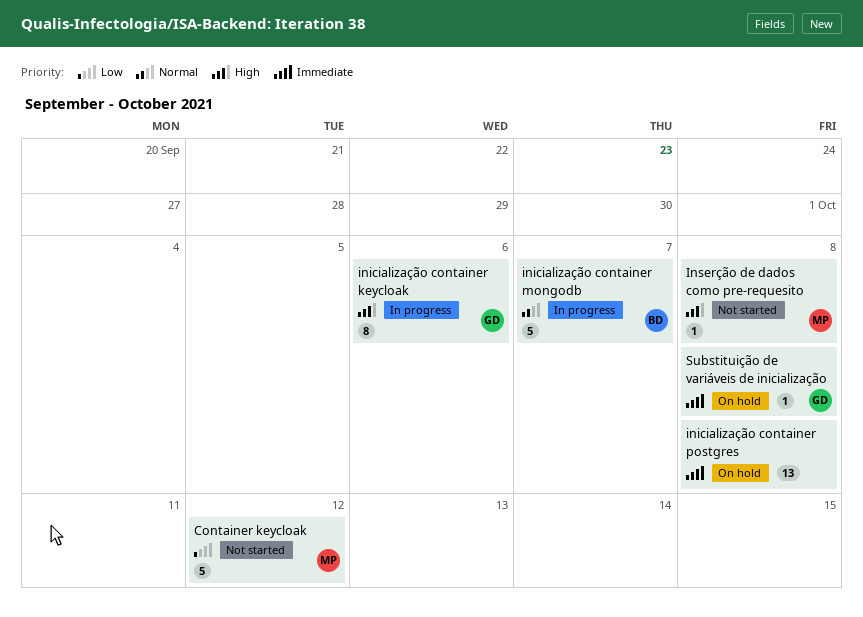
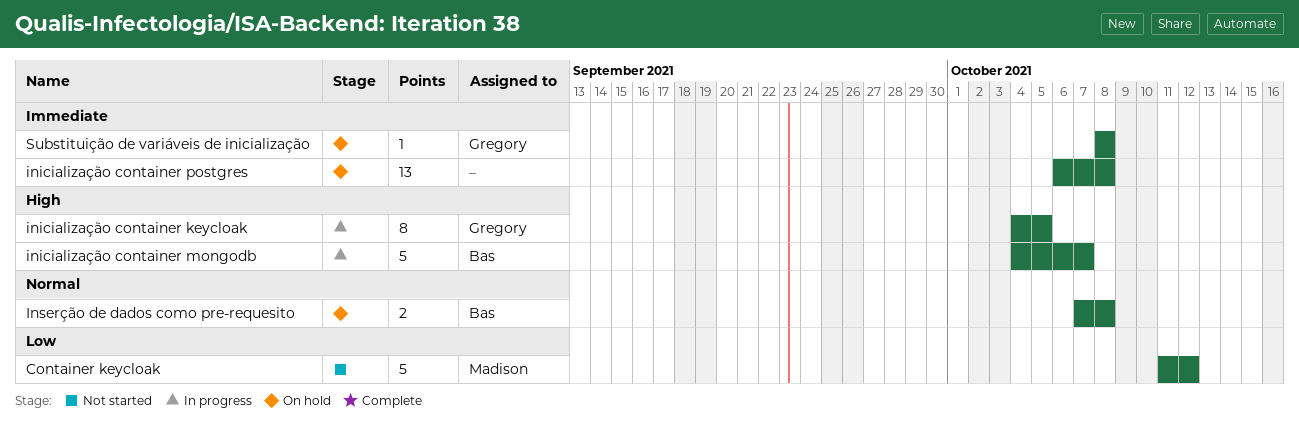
inicialização container keycloak, due: Oct 6 -> Oct 5
inicialização container mongodb, priority: Normal -> High
Inserção de dados como pre-requesito, status: Not started -> On hold
Inserção de dados como pre-requesito, owner: Madison -> Bas
Inserção de dados como pre-requesito, priority: High -> Normal
Inserção de dados como pre-requesito, estimate: 1 -> 2

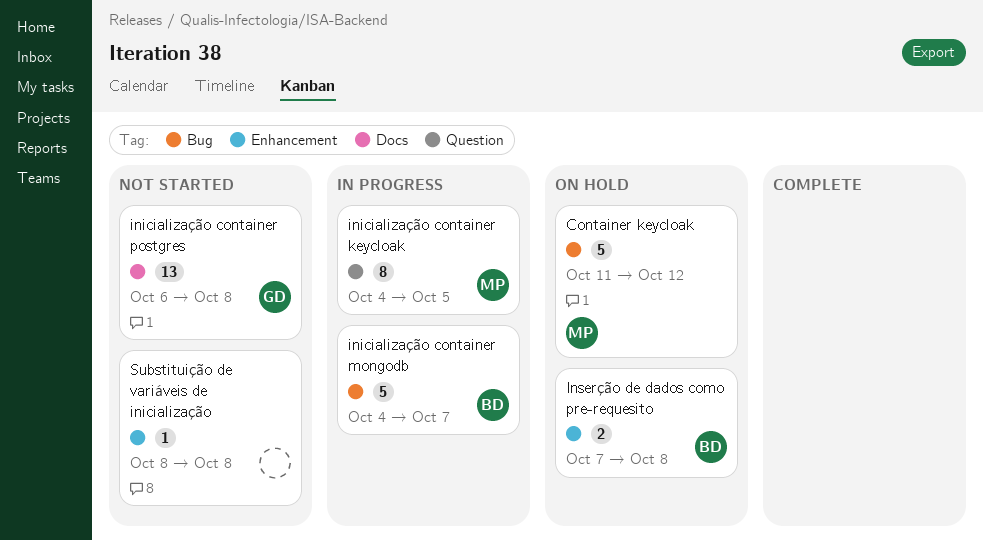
Container keycloak, status: Not started -> On hold
inicialização container keycloak, owner: Gregory -> Madison
inicialização container postgres, status: On hold -> Not started
inicialização container postgres, owner: none -> Gregory
Substituição de variáveis de inicialização, status: On hold -> Not started
Substituição de variáveis de inicialização, owner: Gregory -> none

